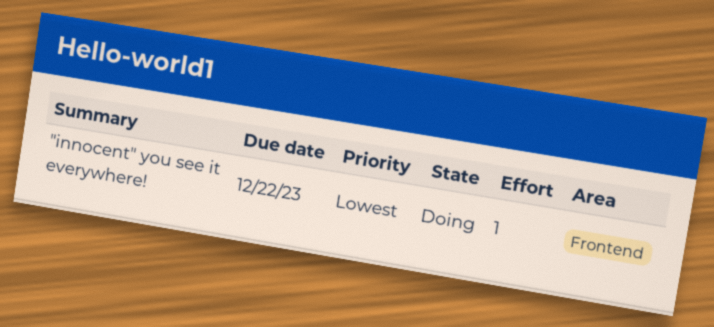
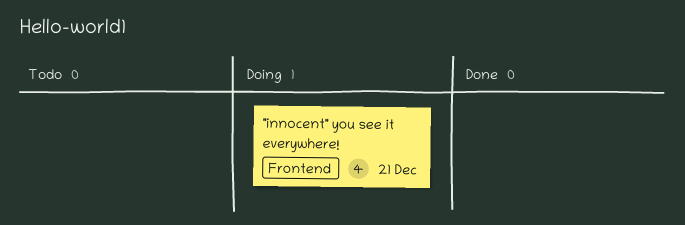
"innocent" you see it everywhere!, estimate: 1 -> 4
"innocent" you see it everywhere!, due: Dec 22 -> Dec 21

